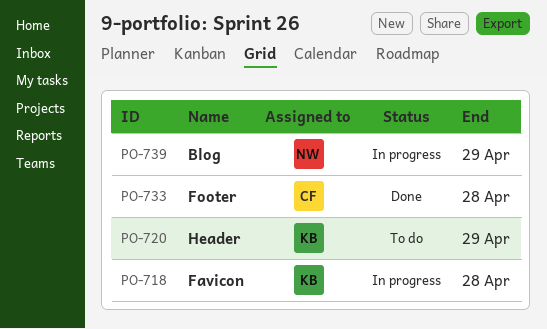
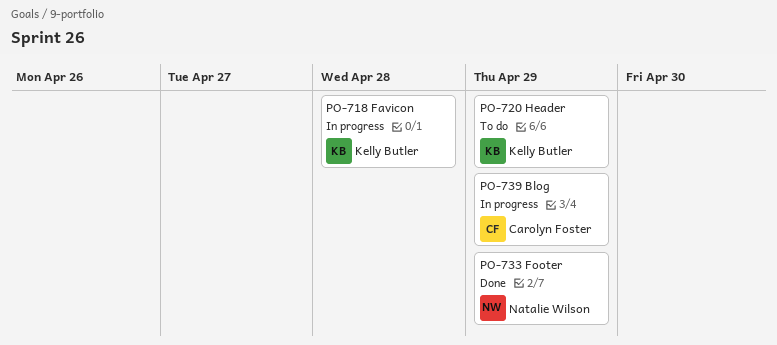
PO-733, owner: Carolyn Foster -> Natalie Wilson
PO-733, due: Apr 28 -> Apr 29
PO-739, owner: Natalie Wilson -> Carolyn Foster

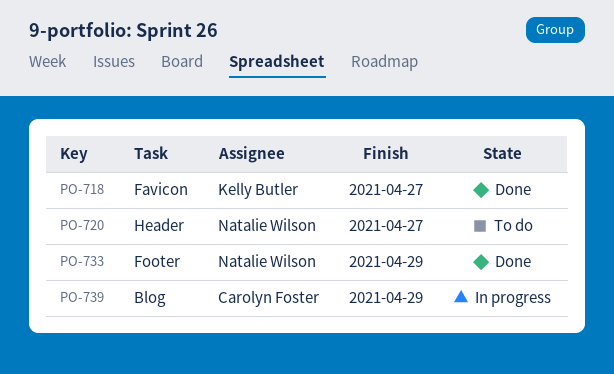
PO-718, status: In progress -> Done
PO-718, due: Apr 28 -> Apr 27
PO-720, owner: Kelly Butler -> Natalie Wilson
PO-720, due: Apr 29 -> Apr 27

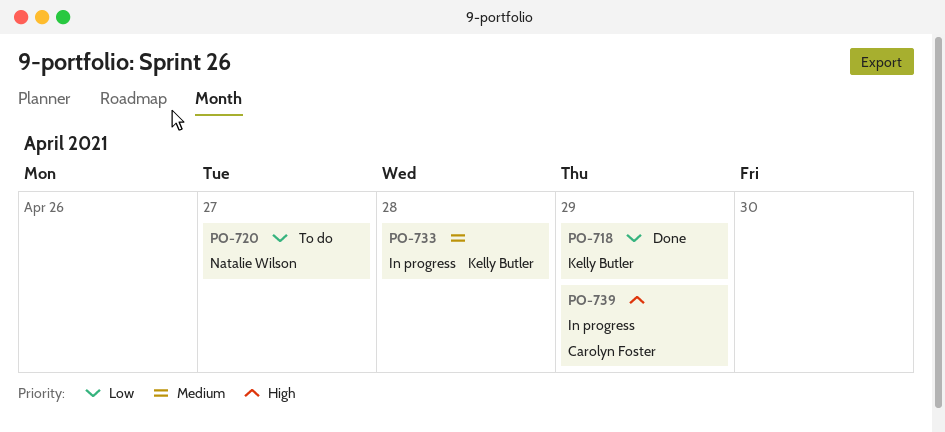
PO-718, due: Apr 27 -> Apr 29
PO-733, status: Done -> In progress
PO-733, owner: Natalie Wilson -> Kelly Butler
PO-733, due: Apr 29 -> Apr 28

